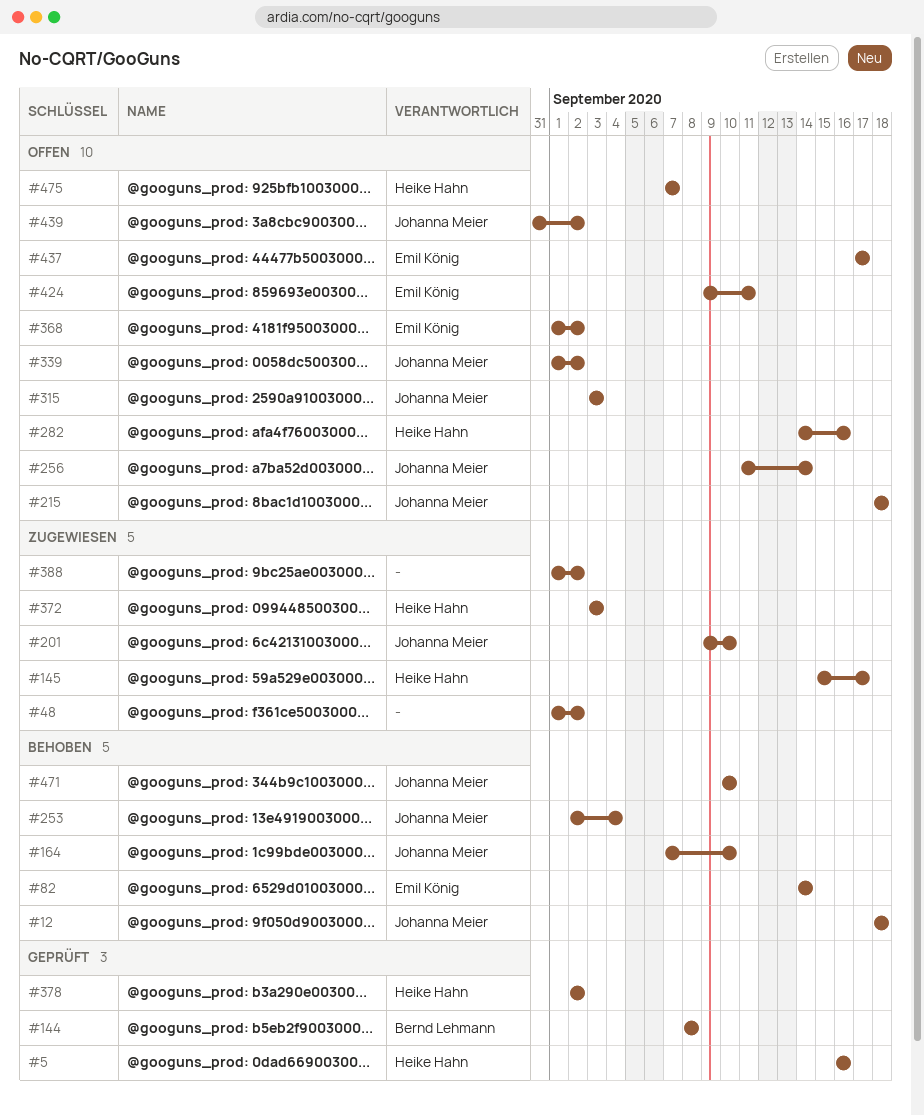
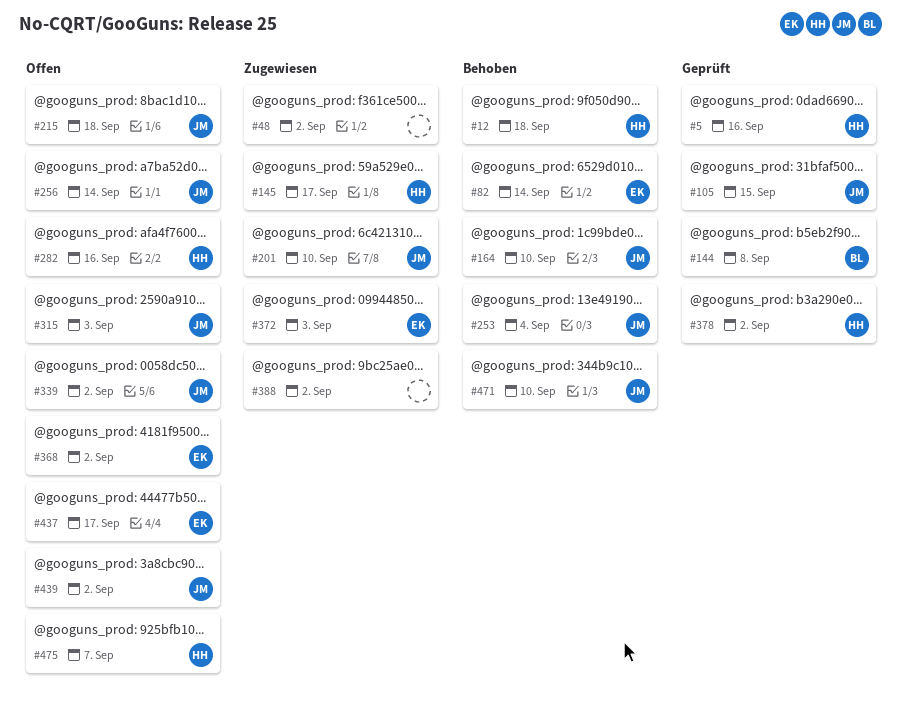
#12, owner: Johanna Meier -> Heike Hahn
#105: none -> present
#372, owner: Heike Hahn -> Emil König
#424: present -> none

